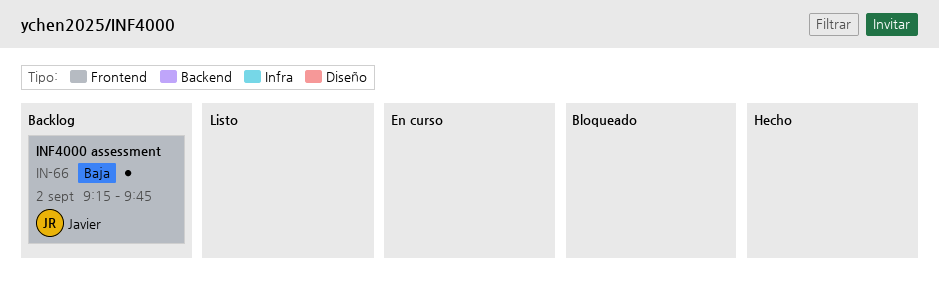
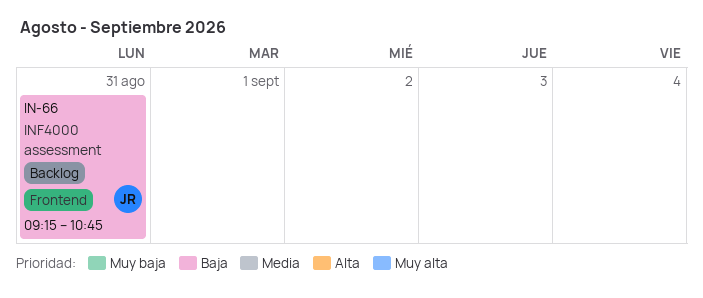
IN-66, day: Sep 2 -> Aug 31
IN-66, ends: 09:45 -> 10:45

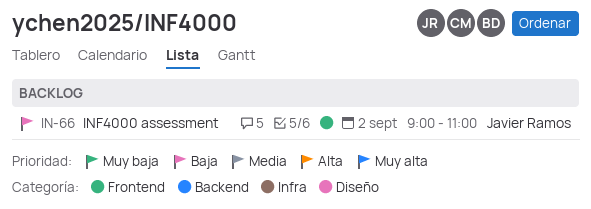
IN-66, day: Aug 31 -> Sep 2
IN-66, begins: 09:15 -> 09:00
IN-66, ends: 10:45 -> 11:00

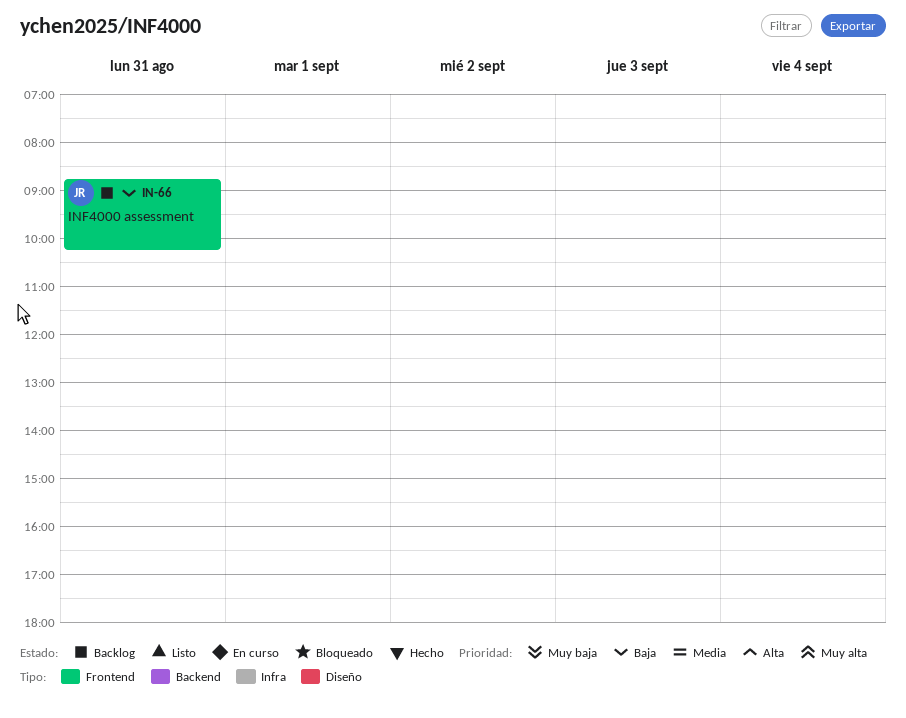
IN-66, day: Sep 2 -> Aug 31
IN-66, begins: 09:00 -> 08:45
IN-66, ends: 11:00 -> 10:15

